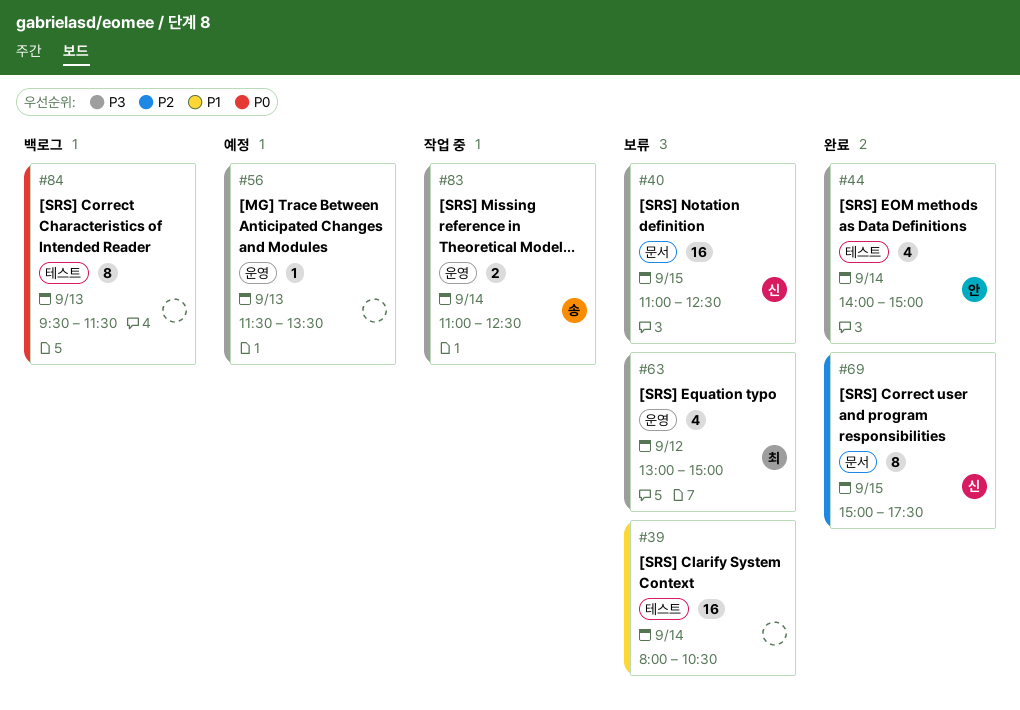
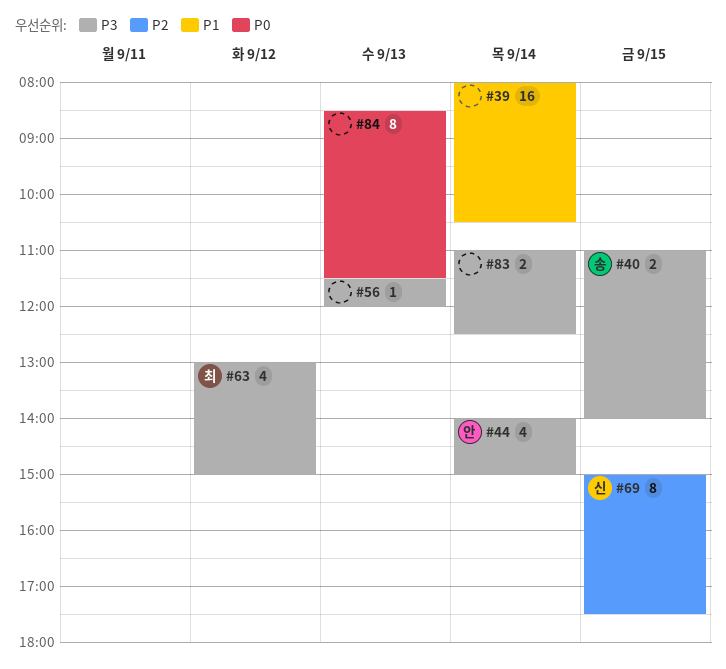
#40, owner: 신 -> 송
#40, estimate: 16 -> 2
#40, ends: 12:30 -> 14:00
#56, ends: 13:30 -> 12:00
#83, owner: 송 -> none
#84, begins: 09:30 -> 08:30

